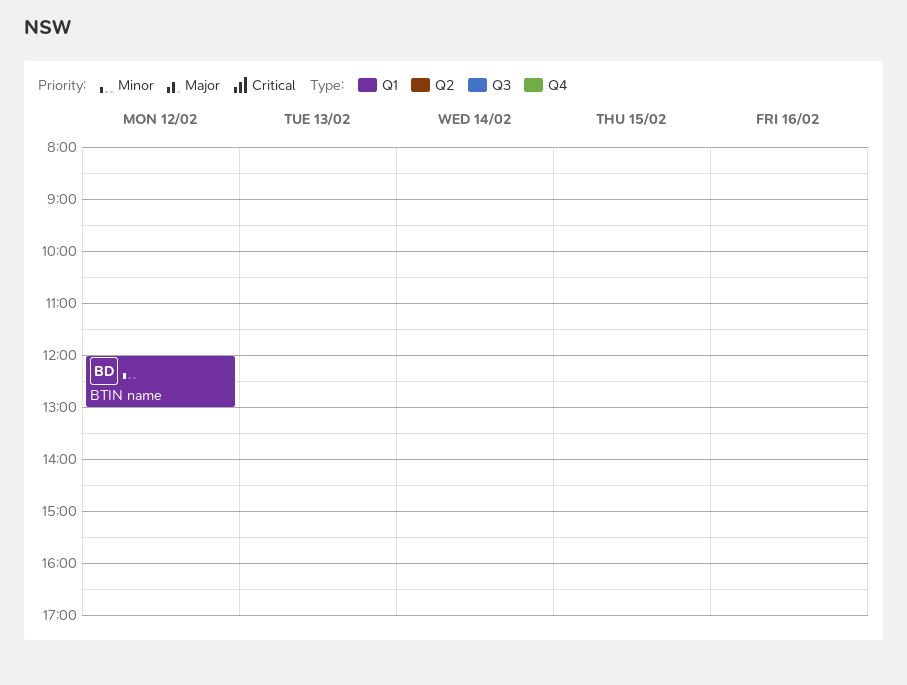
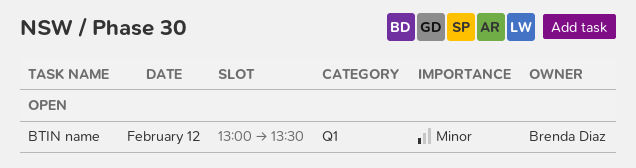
BTIN name, begins: 12:00 -> 13:00
BTIN name, ends: 13:00 -> 13:30

